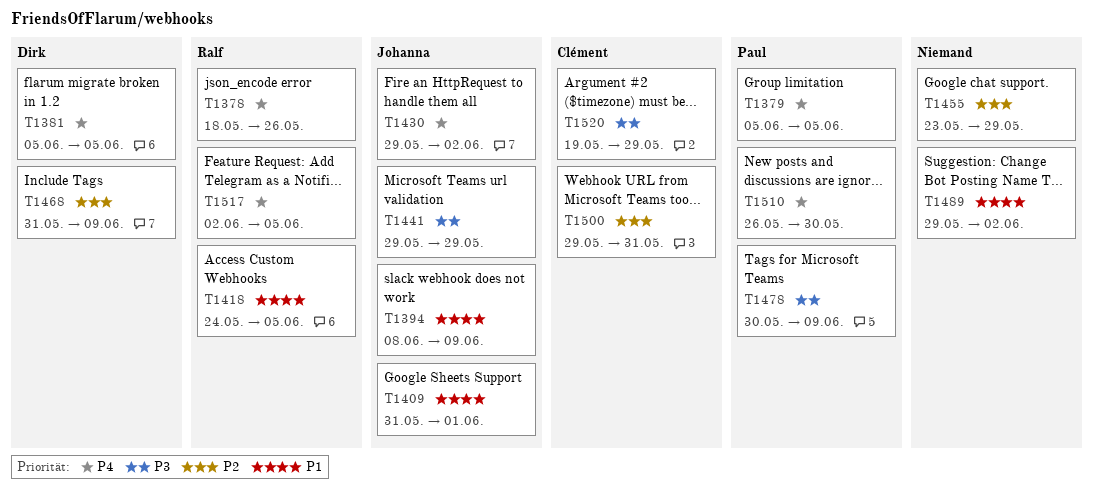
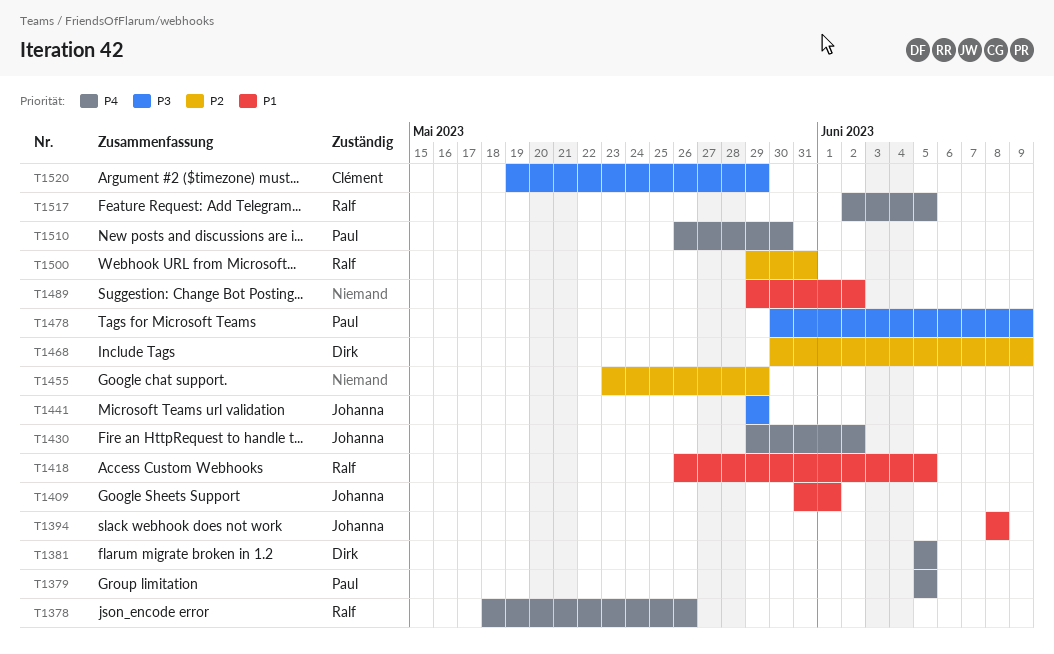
T1394, due: Jun 9 -> Jun 8
T1418, start: May 24 -> May 26
T1468, start: May 31 -> May 30
T1500, owner: Clément -> Ralf

